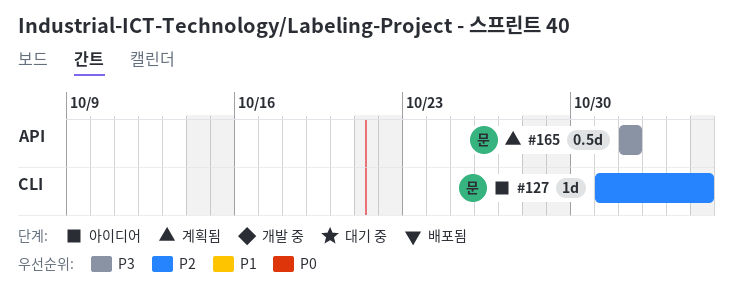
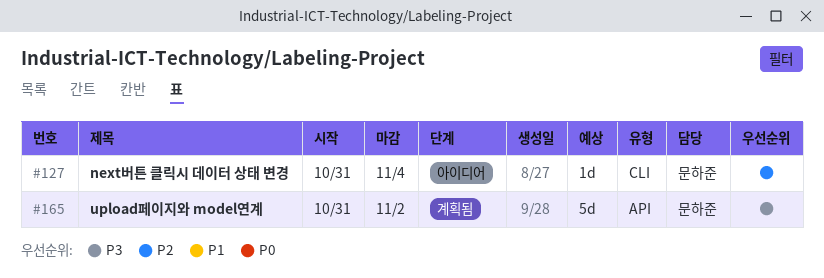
#165, estimate: 0.5d -> 5d
#165, start: Nov 1 -> Oct 31
#165, due: Nov 1 -> Nov 2

